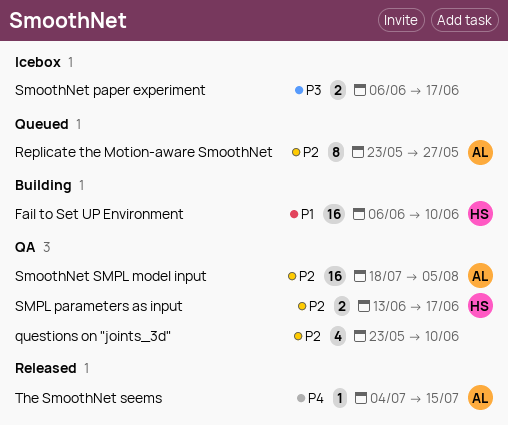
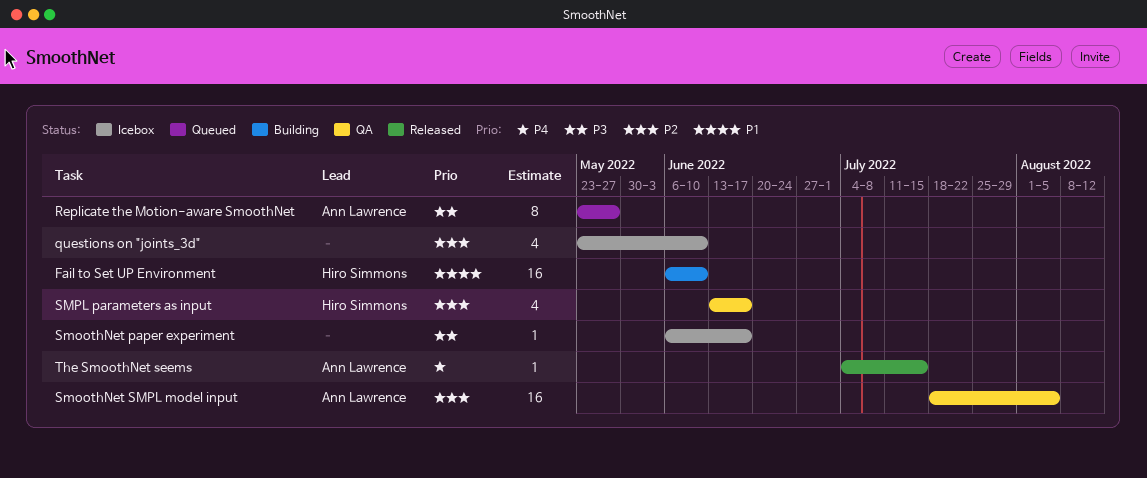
questions on "joints_3d", status: QA -> Icebox
Replicate the Motion-aware SmoothNet, priority: P2 -> P3
SmoothNet paper experiment, estimate: 2 -> 1
SMPL parameters as input, estimate: 2 -> 4

